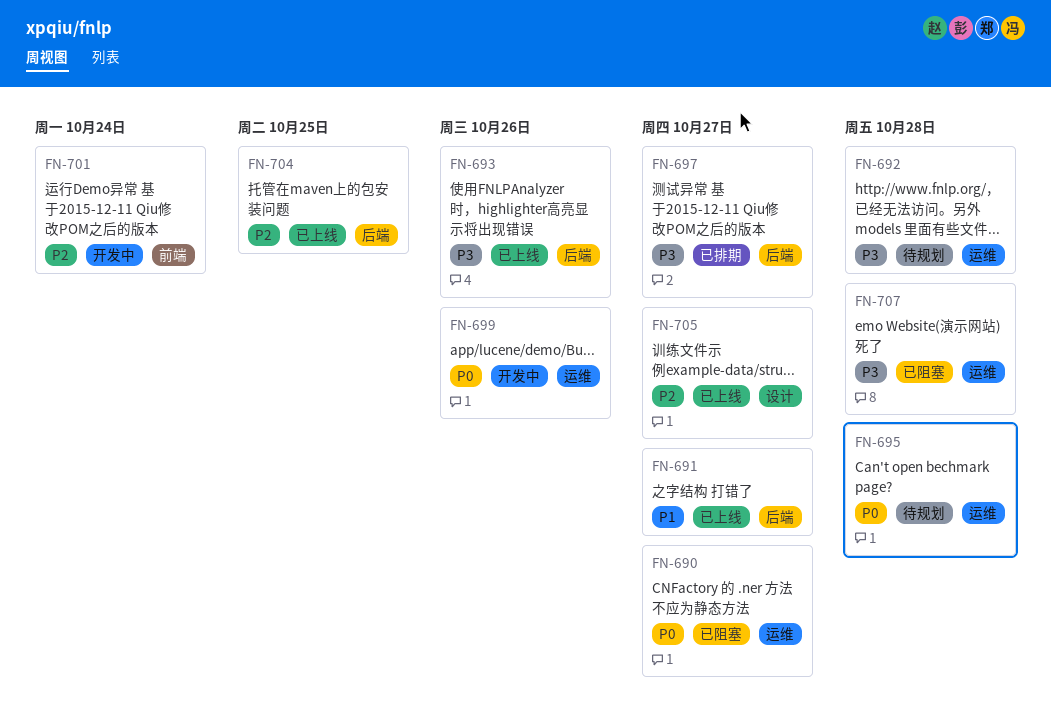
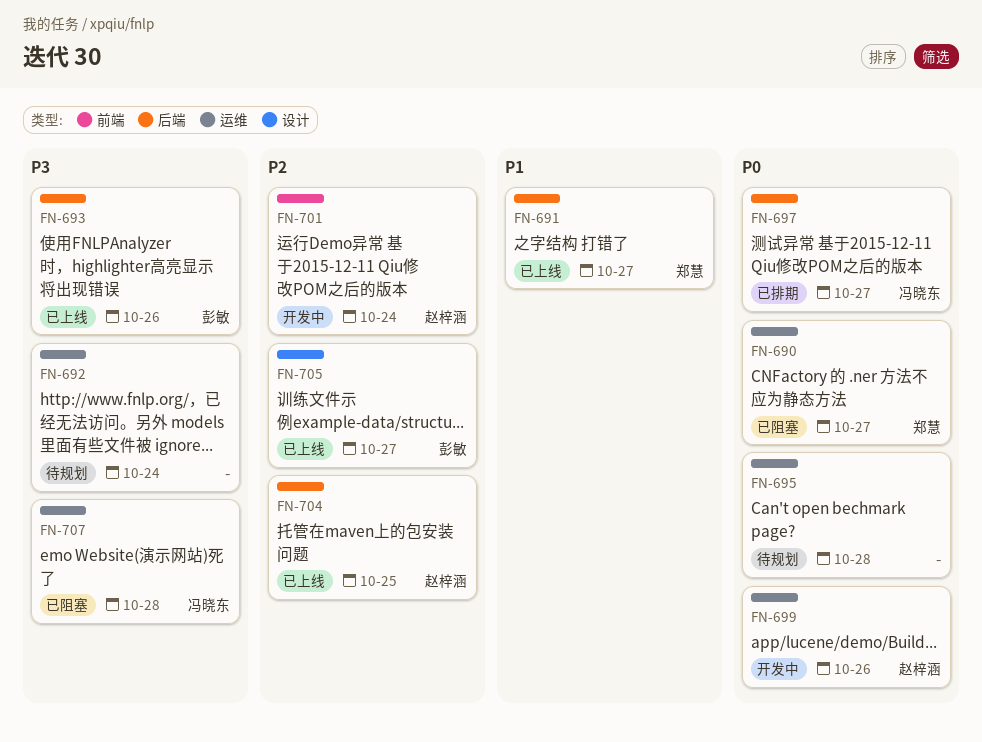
FN-692, due: Oct 28 -> Oct 24
FN-697, priority: P3 -> P0

